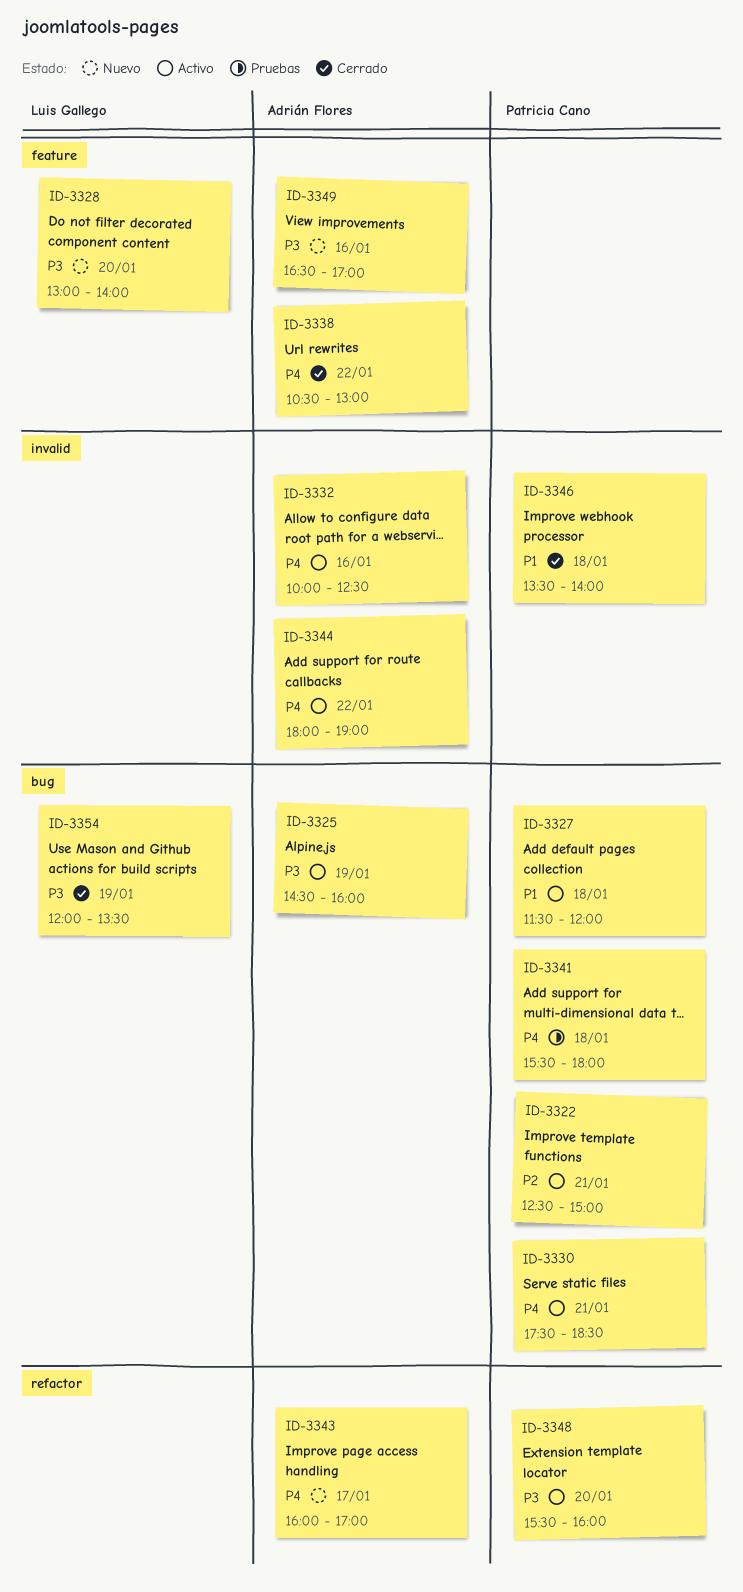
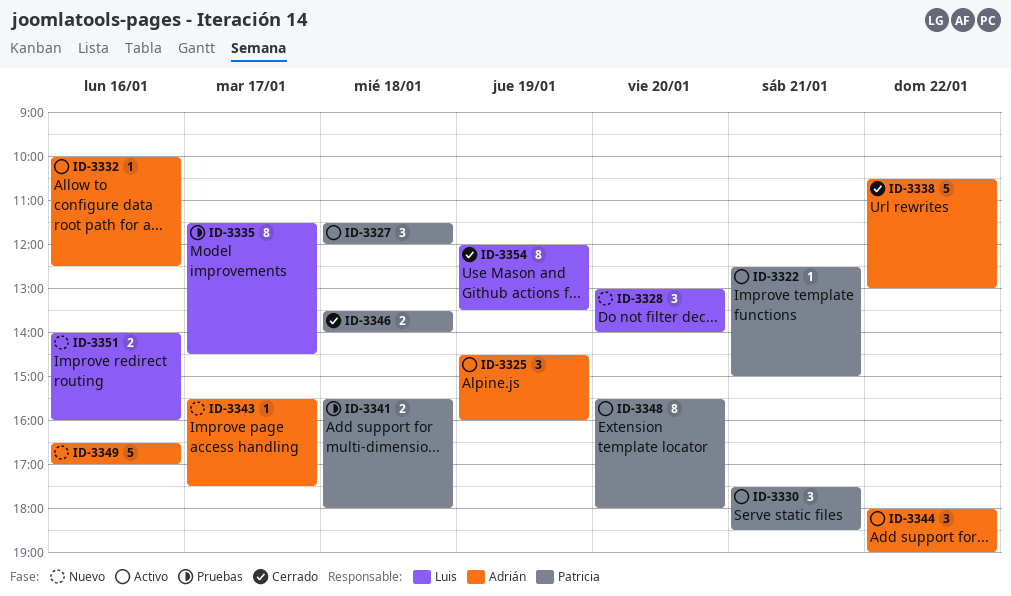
ID-3335: none -> present
ID-3343, begins: 16:00 -> 15:30
ID-3343, ends: 17:00 -> 17:30
ID-3348, ends: 16:00 -> 18:00
ID-3351: none -> present

